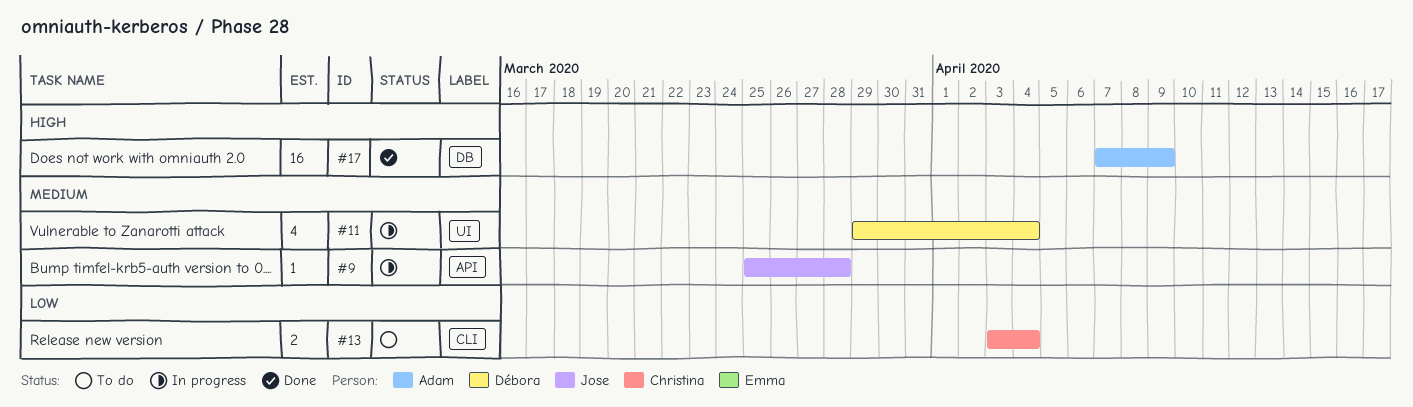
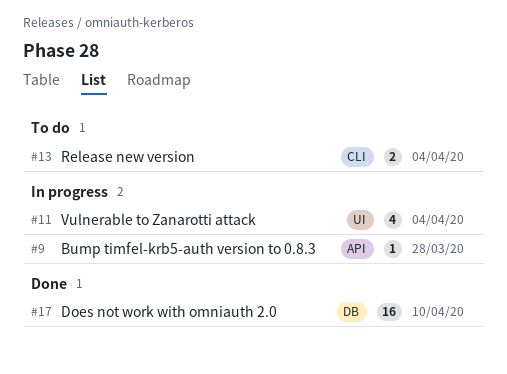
#17, due: Apr 9 -> Apr 10

